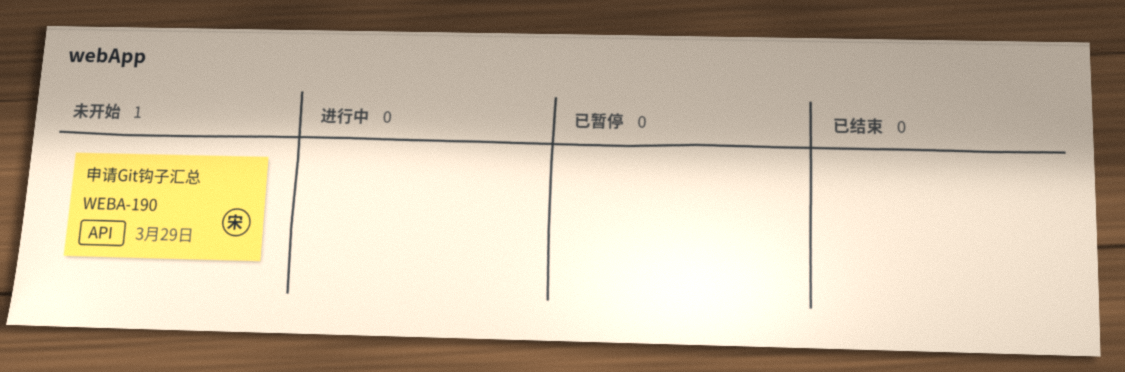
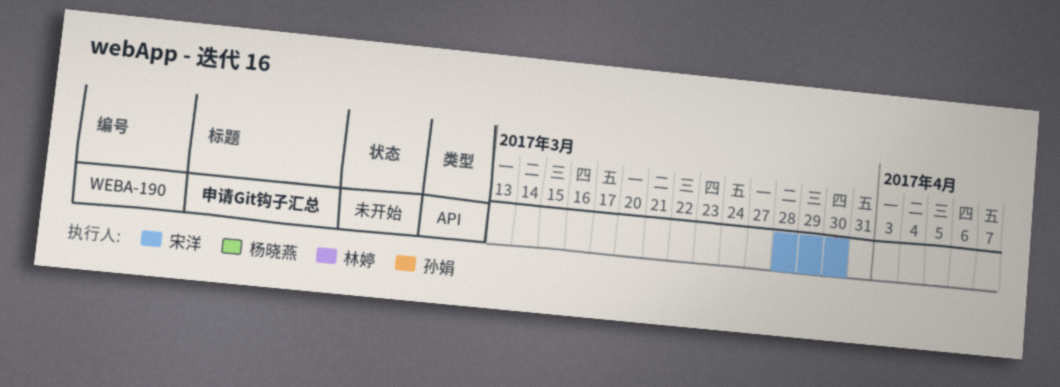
WEBA-190, due: Mar 29 -> Mar 30

